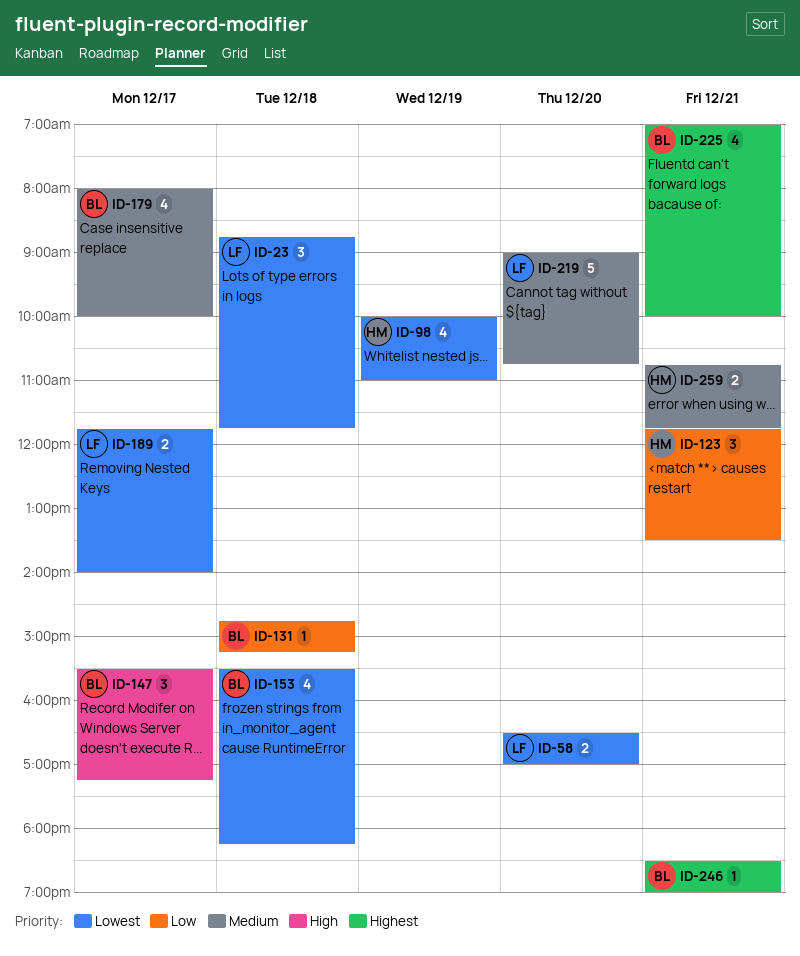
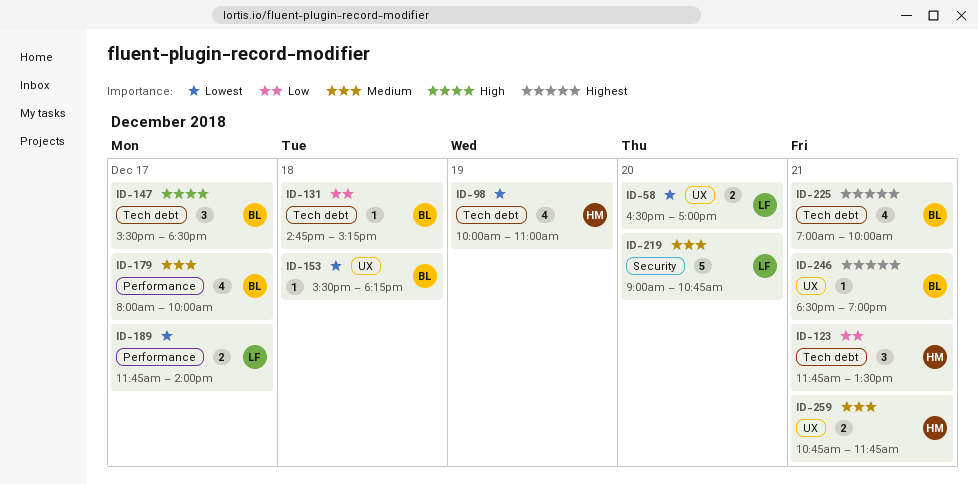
ID-23: present -> none
ID-147, ends: 17:15 -> 18:30
ID-153, estimate: 4 -> 1

